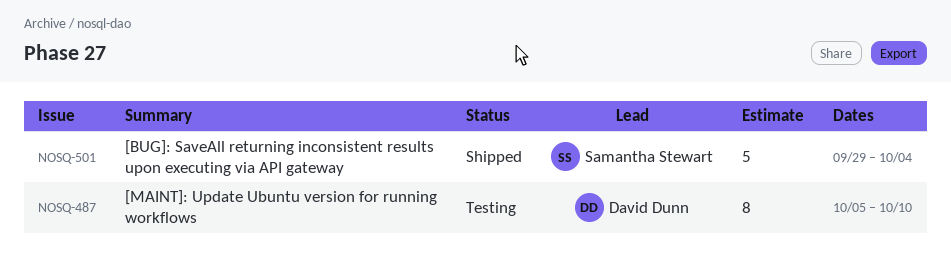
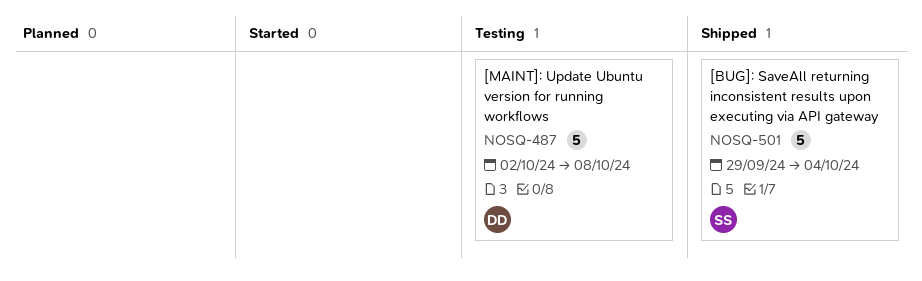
NOSQ-487, estimate: 8 -> 5
NOSQ-487, start: Oct 5 -> Oct 2
NOSQ-487, due: Oct 10 -> Oct 8

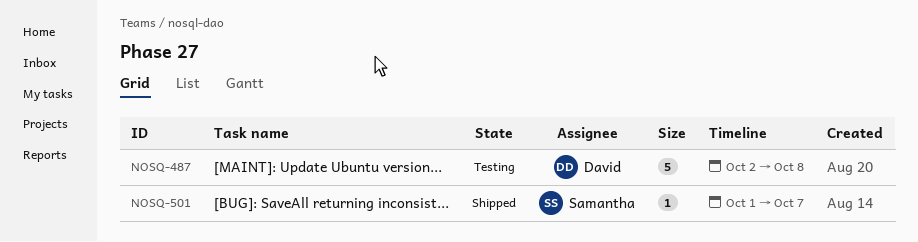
NOSQ-501, estimate: 5 -> 1
NOSQ-501, start: Sep 29 -> Oct 1
NOSQ-501, due: Oct 4 -> Oct 7

